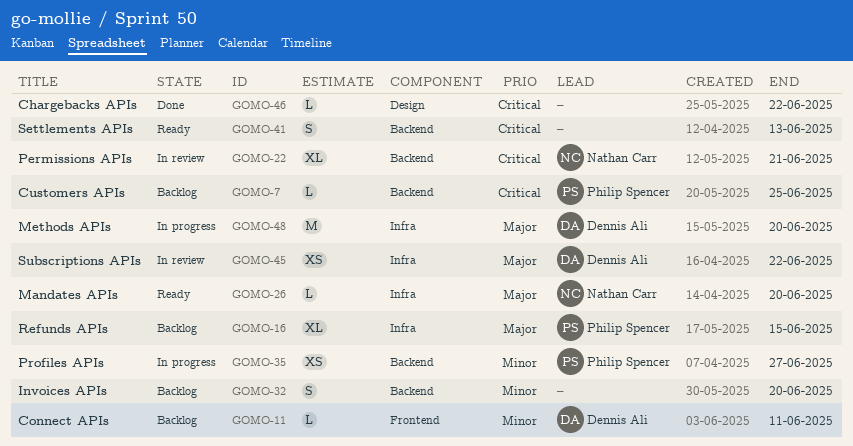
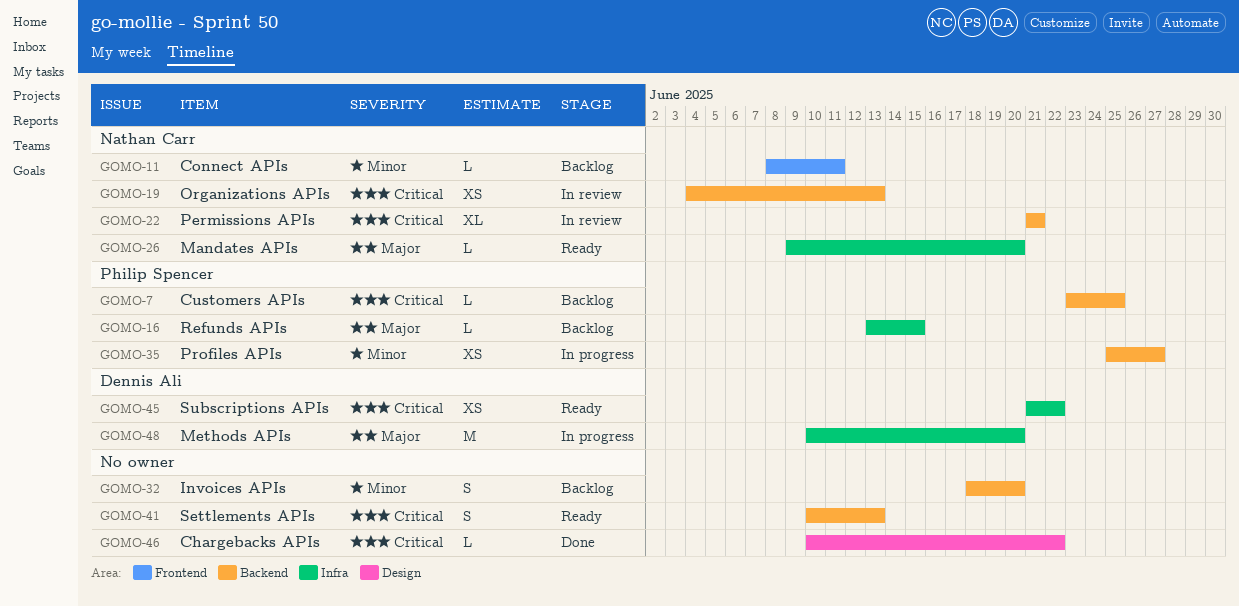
GOMO-11, owner: Dennis Ali -> Nathan Carr
GOMO-16, estimate: XL -> L
GOMO-19: none -> present
GOMO-45, status: In review -> Ready
GOMO-45, priority: Major -> Critical

